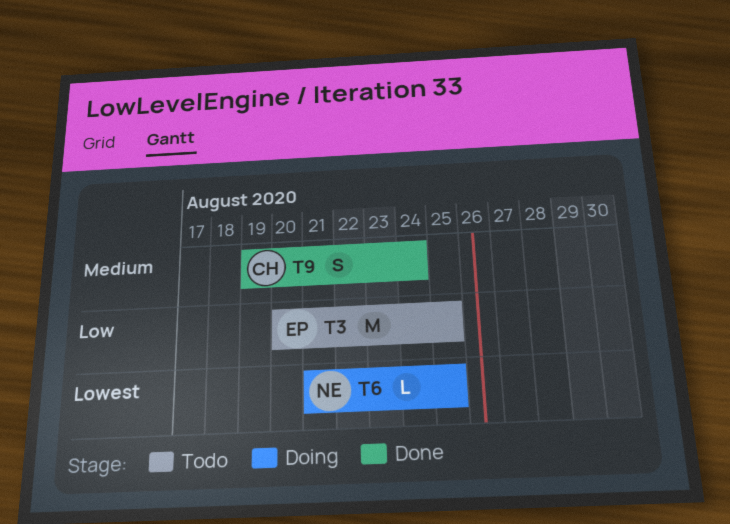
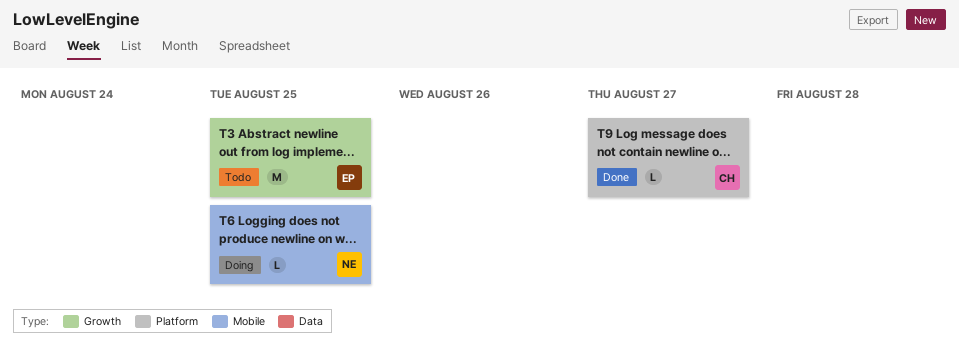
T9, estimate: S -> L
T9, due: Aug 24 -> Aug 27

